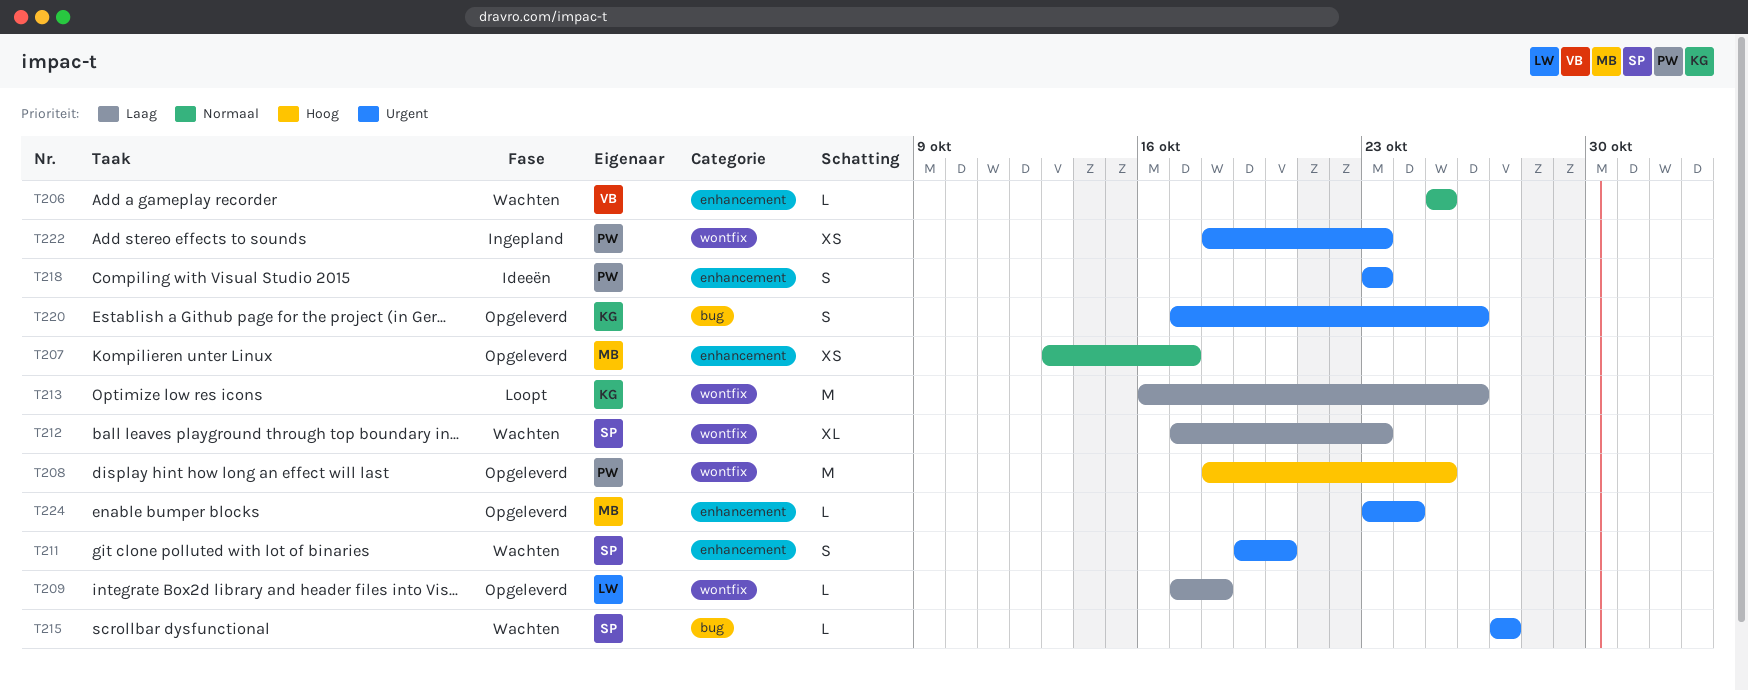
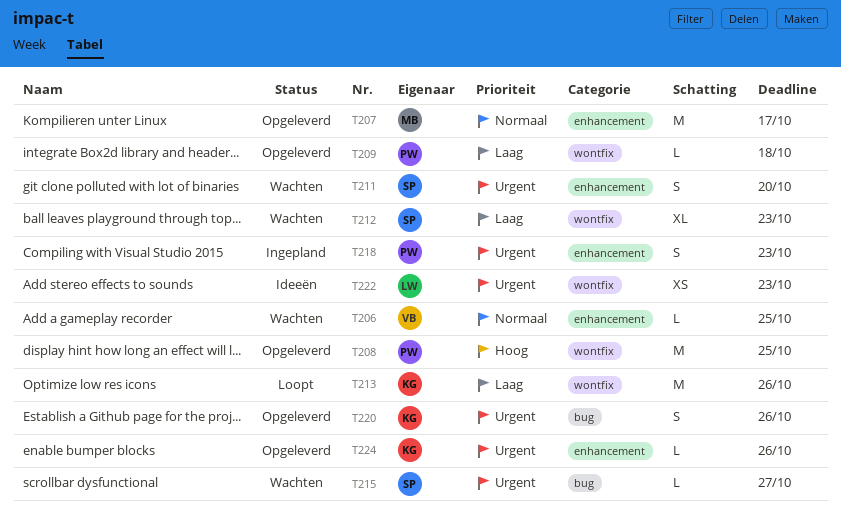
T207, estimate: XS -> M
T209, owner: LW -> PW
T218, status: Ideeën -> Ingepland
T222, status: Ingepland -> Ideeën
T222, owner: PW -> LW
T224, owner: MB -> KG
T224, due: Oct 24 -> Oct 26

